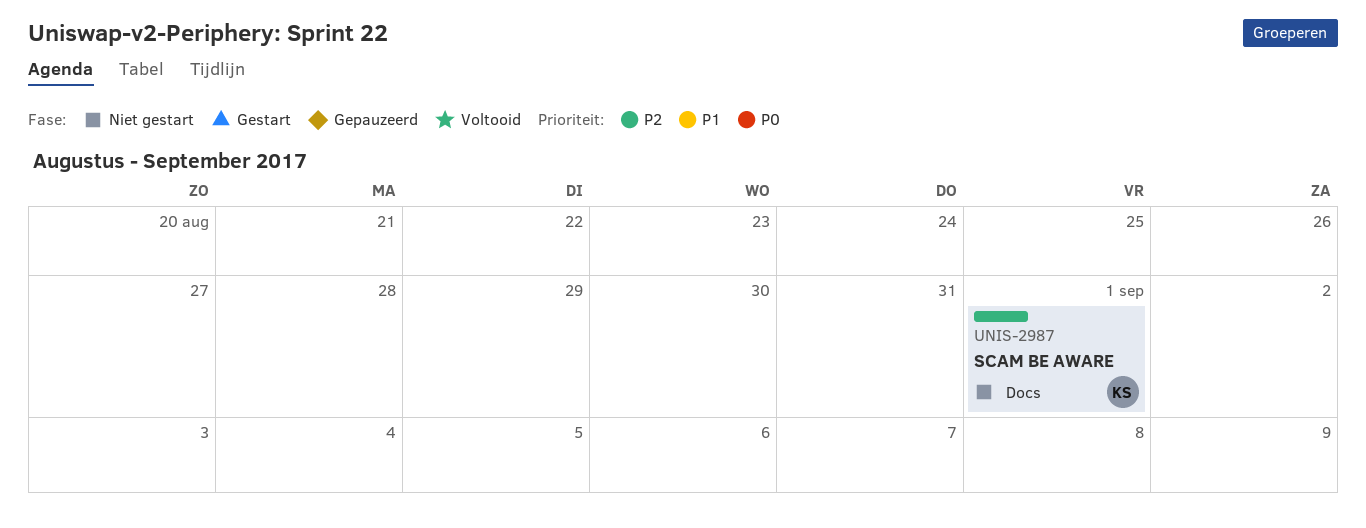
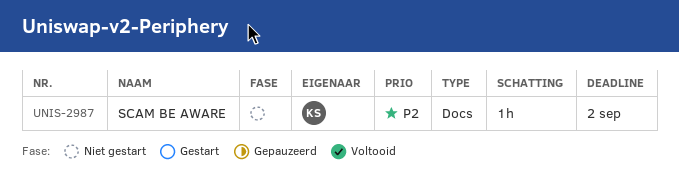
UNIS-2987, due: Sep 1 -> Sep 2

